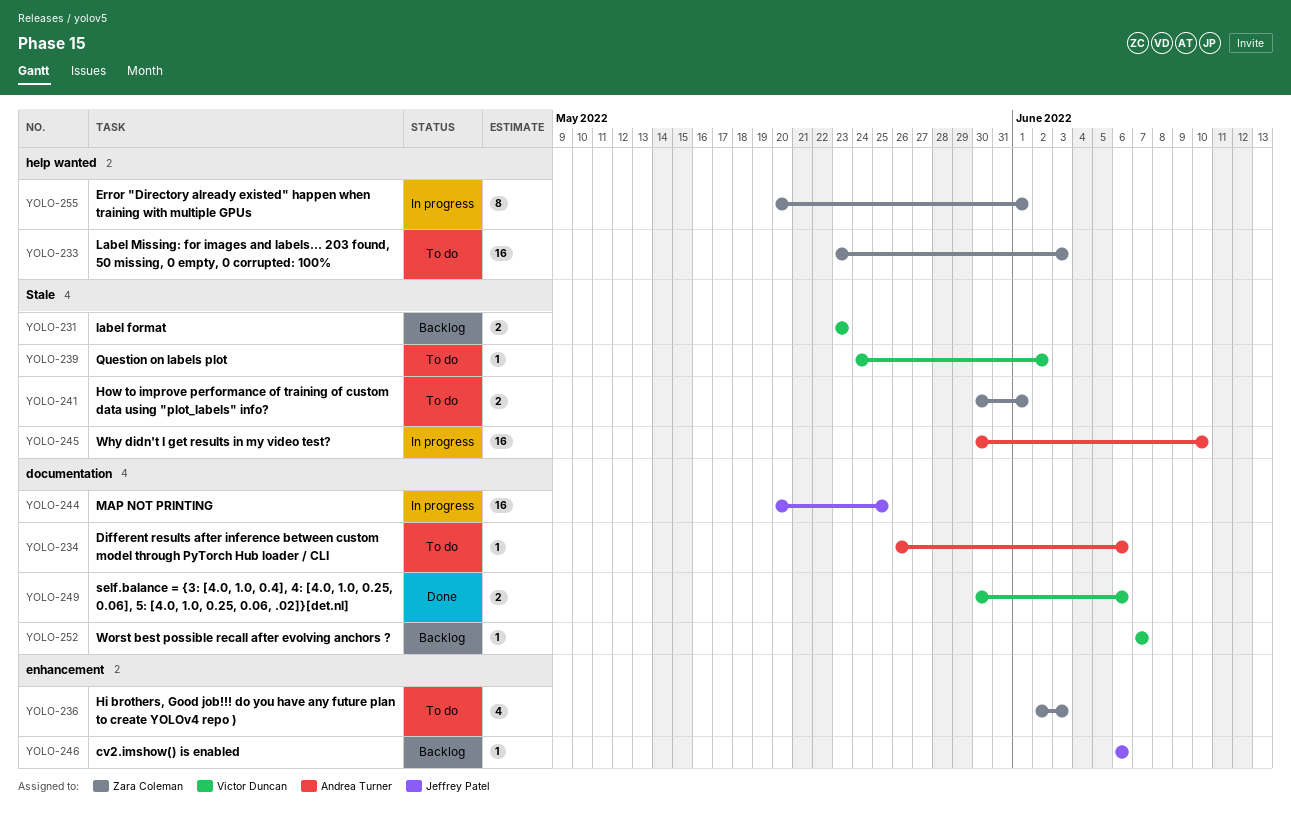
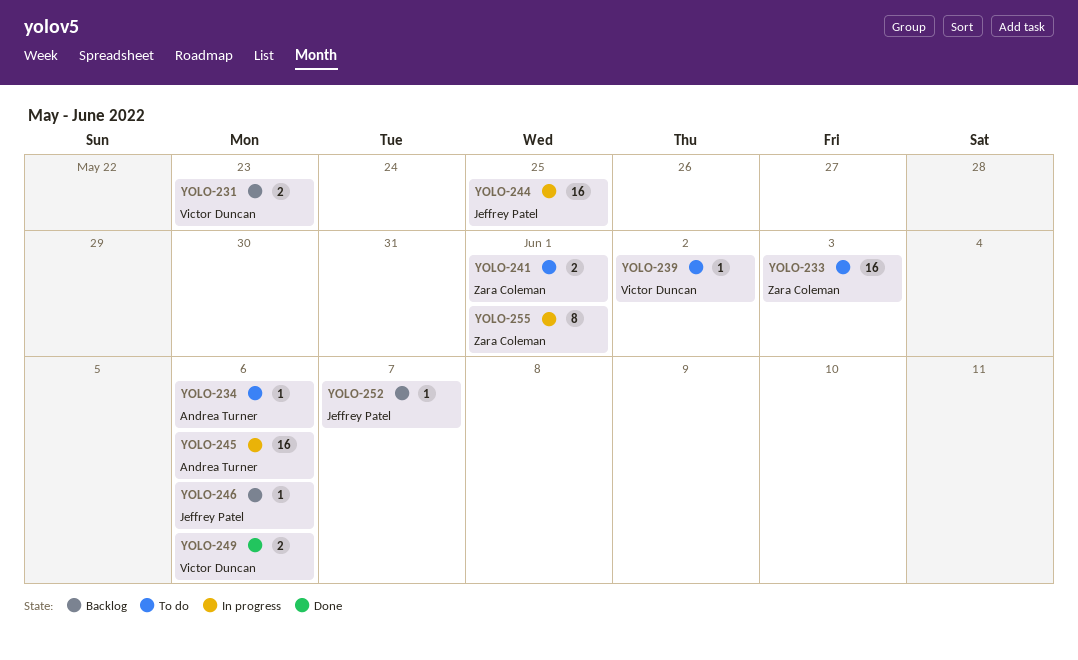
YOLO-236: present -> none
YOLO-245, due: Jun 10 -> Jun 6
YOLO-252, owner: Victor Duncan -> Jeffrey Patel

